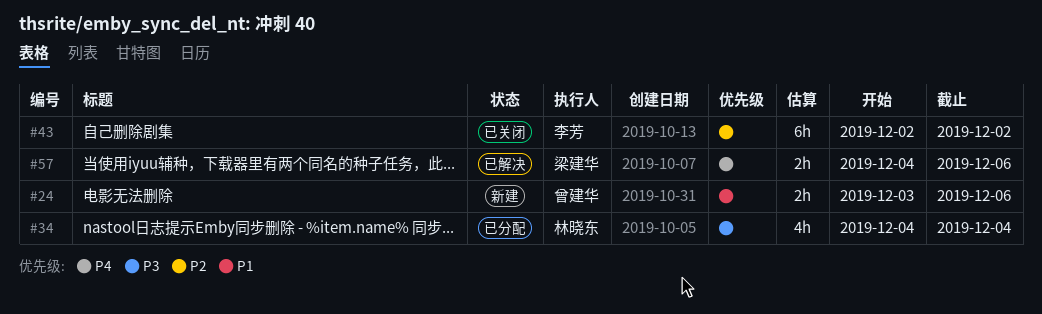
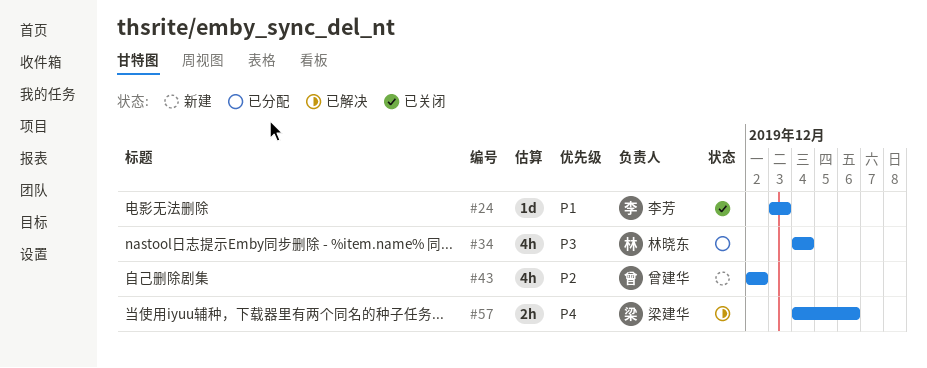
#24, status: 新建 -> 已关闭
#24, owner: 曾建华 -> 李芳
#24, estimate: 2h -> 1d
#24, due: Dec 6 -> Dec 3
#43, status: 已关闭 -> 新建
#43, owner: 李芳 -> 曾建华
#43, estimate: 6h -> 4h

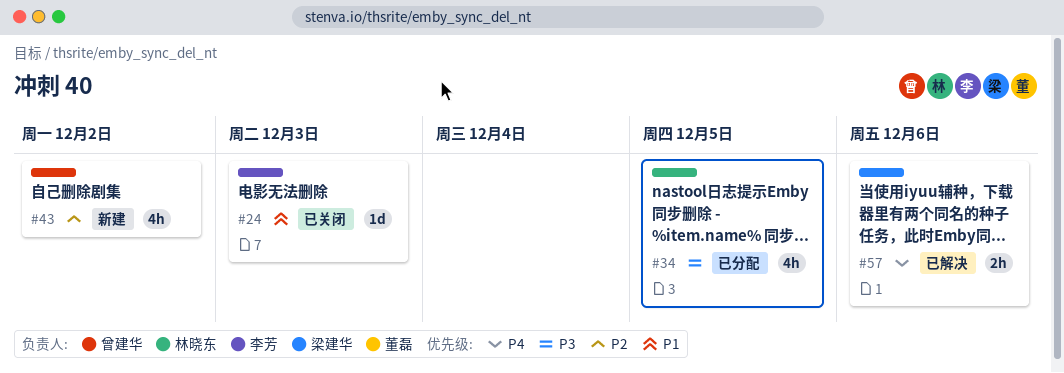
#34, due: Dec 4 -> Dec 5

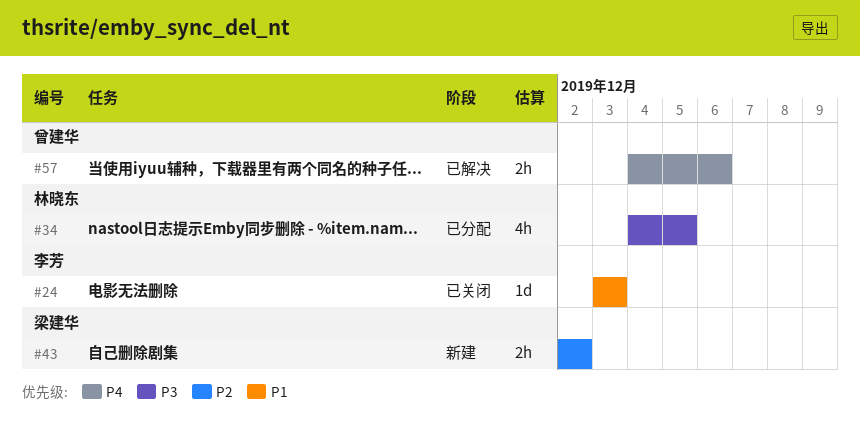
#43, owner: 曾建华 -> 梁建华
#43, estimate: 4h -> 2h
#57, owner: 梁建华 -> 曾建华

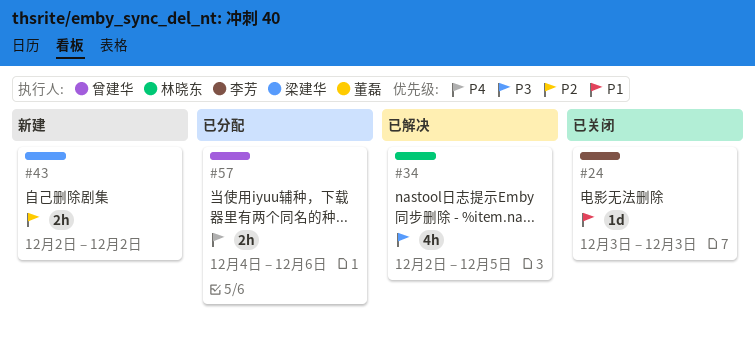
#34, status: 已分配 -> 已解决
#34, start: Dec 4 -> Dec 2
#57, status: 已解决 -> 已分配

